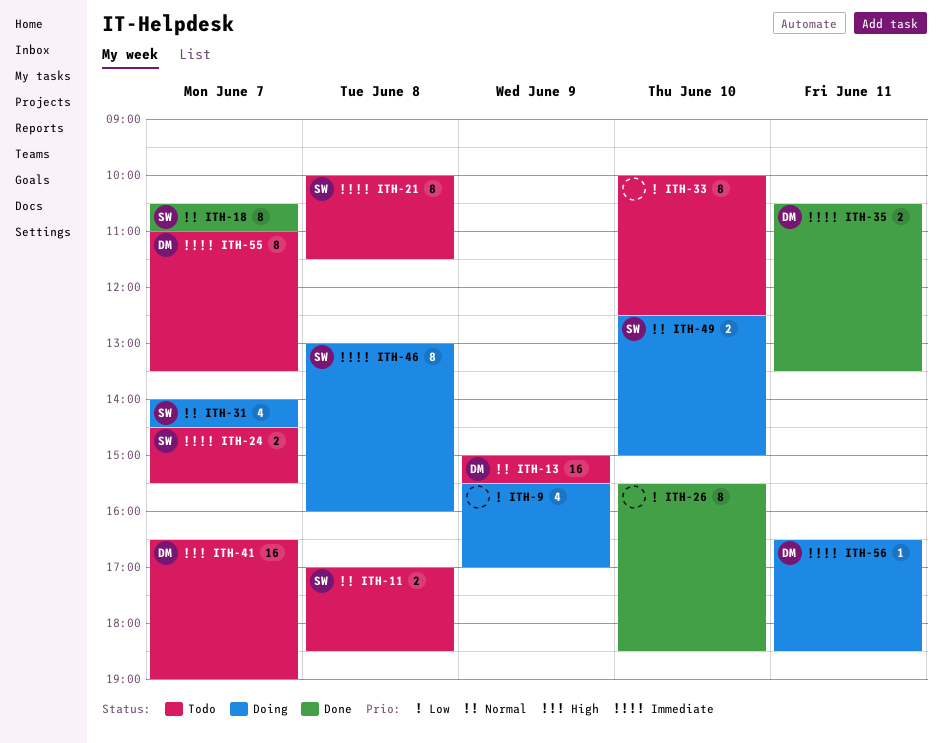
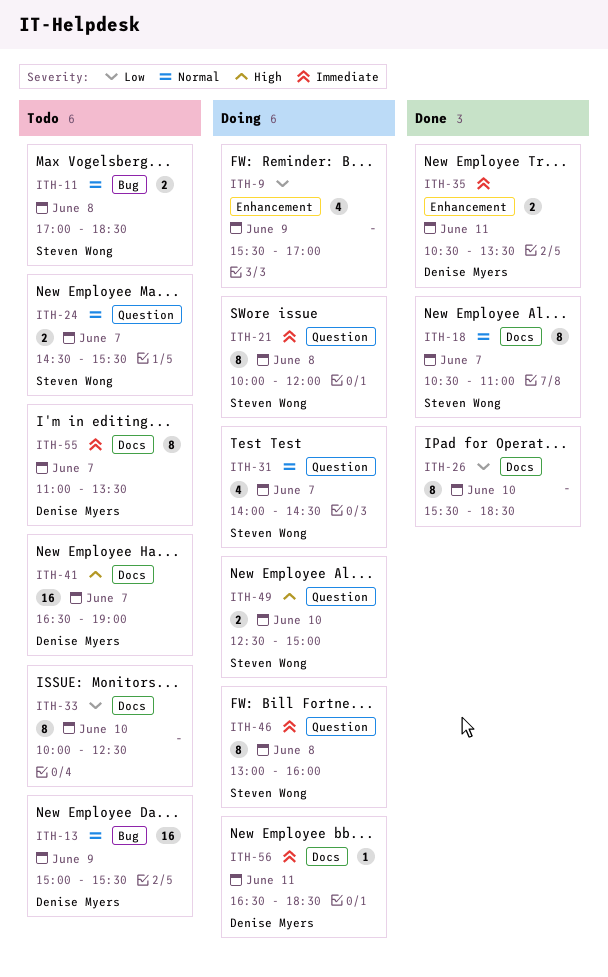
ITH-21, status: Todo -> Doing
ITH-21, ends: 11:30 -> 12:00
ITH-24, priority: Immediate -> Normal
ITH-49, priority: Normal -> High

